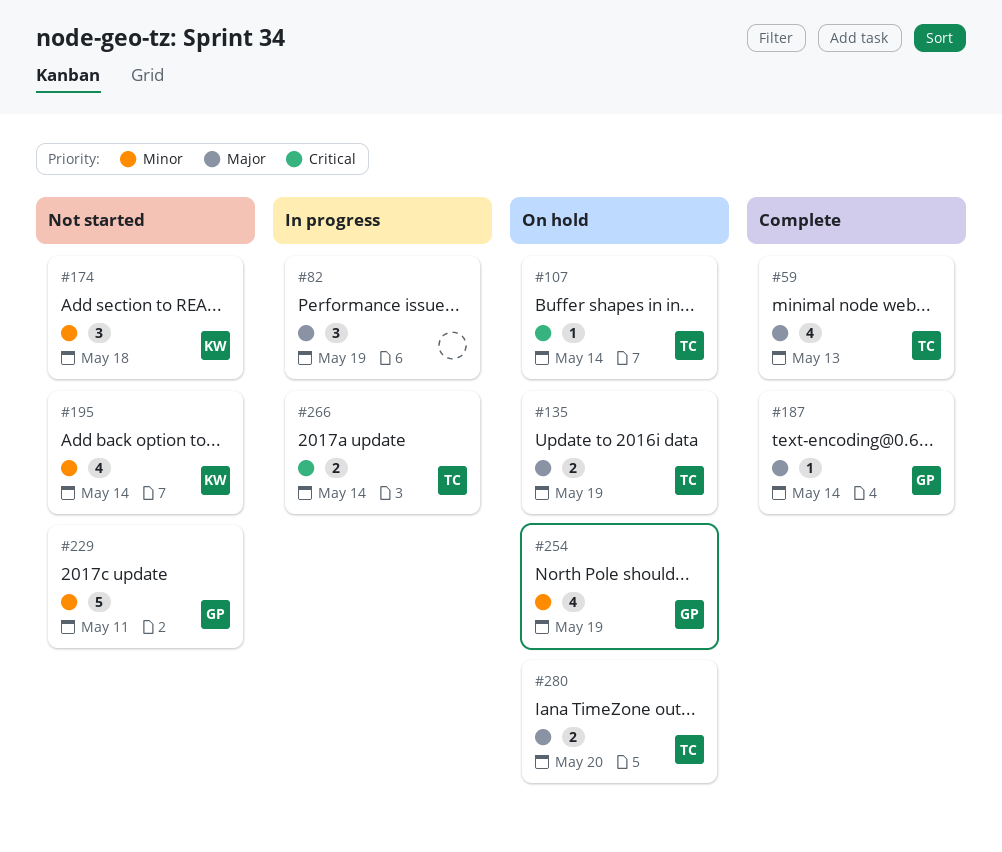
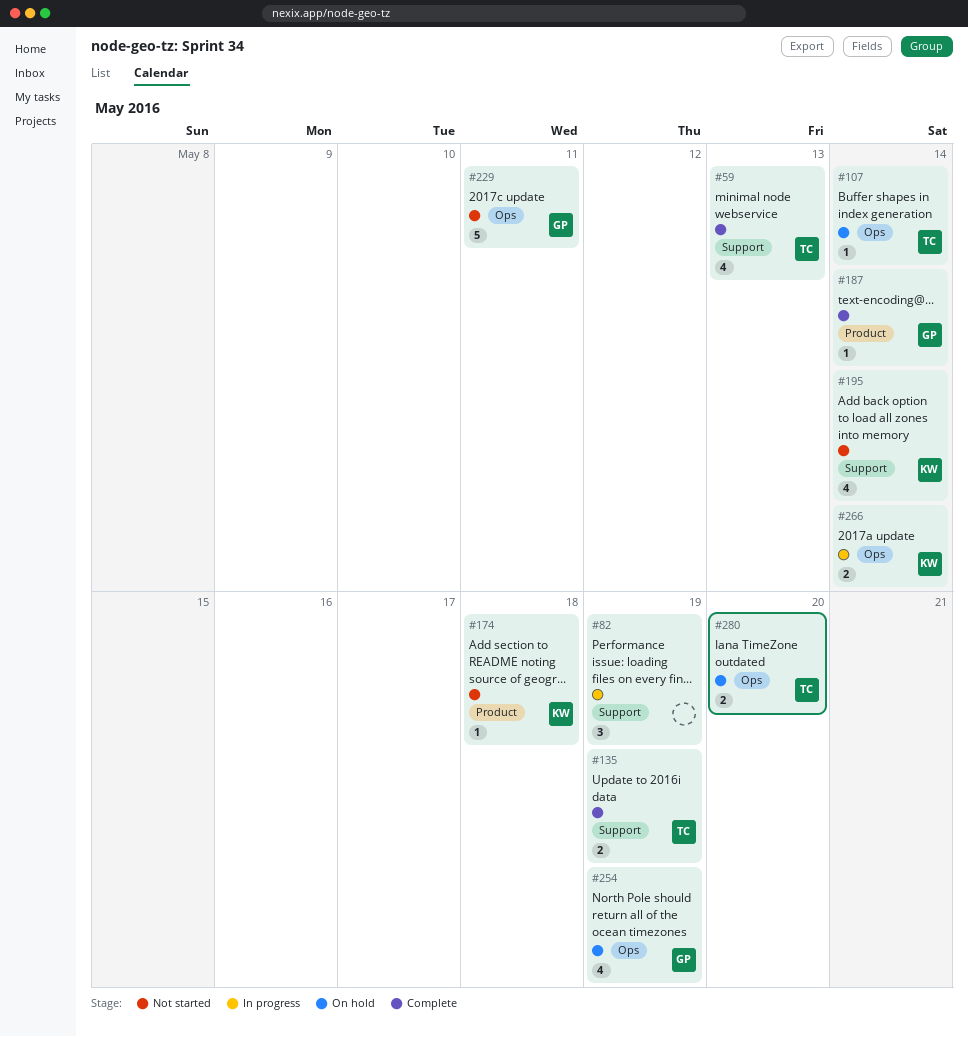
#135, status: On hold -> Complete
#174, estimate: 3 -> 1
#266, owner: TC -> KW

